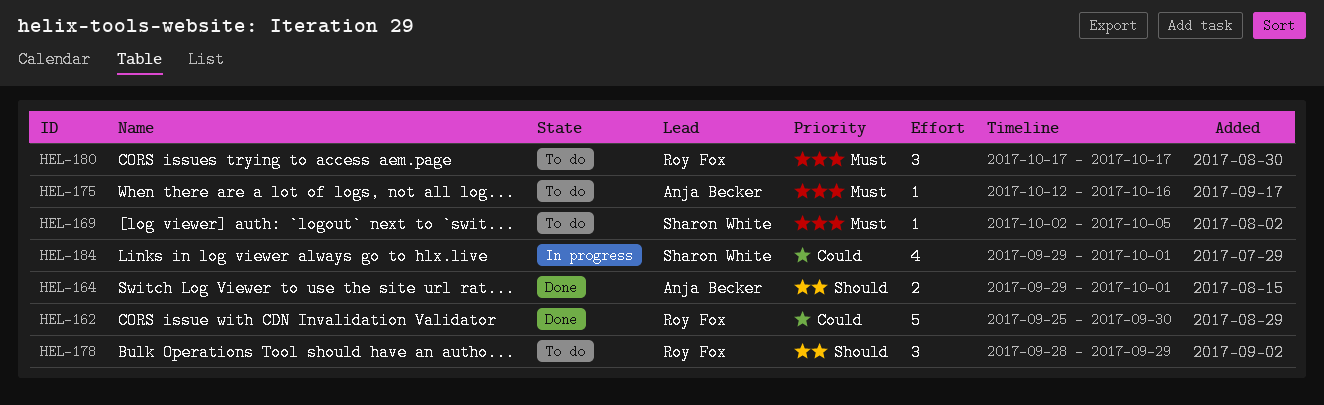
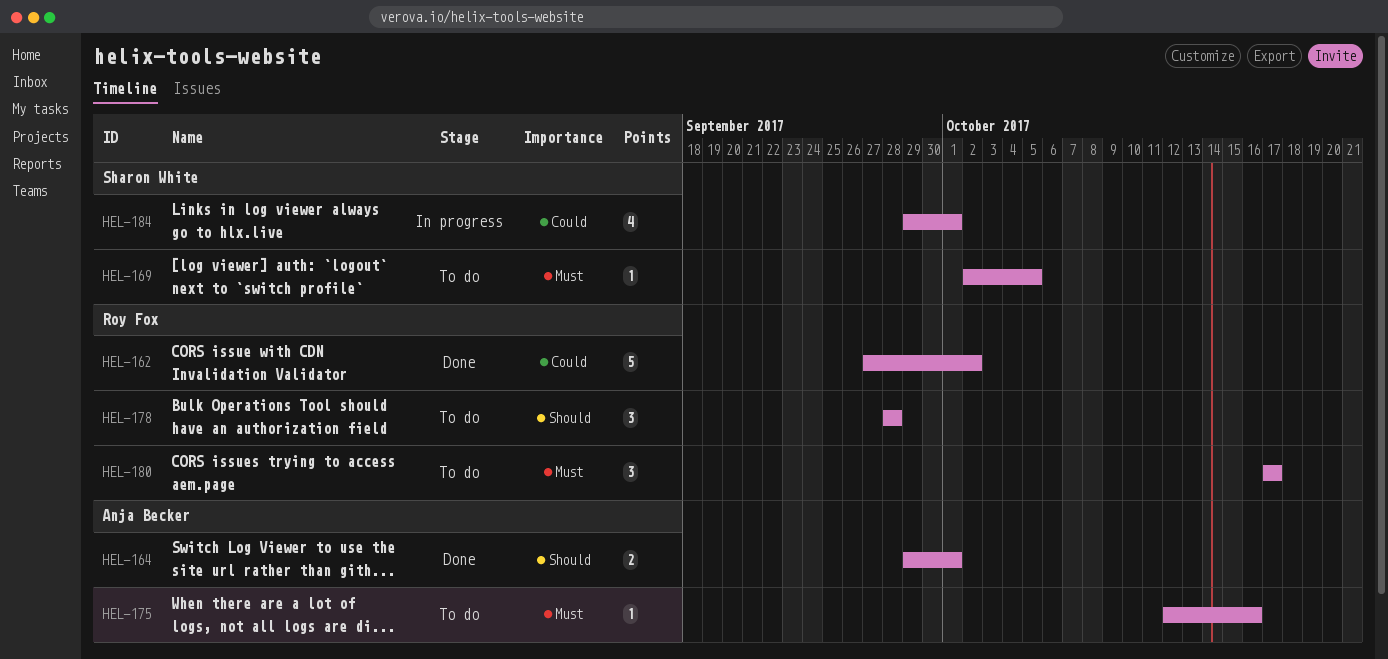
HEL-162, start: Sep 25 -> Sep 27
HEL-162, due: Sep 30 -> Oct 2
HEL-178, due: Sep 29 -> Sep 28

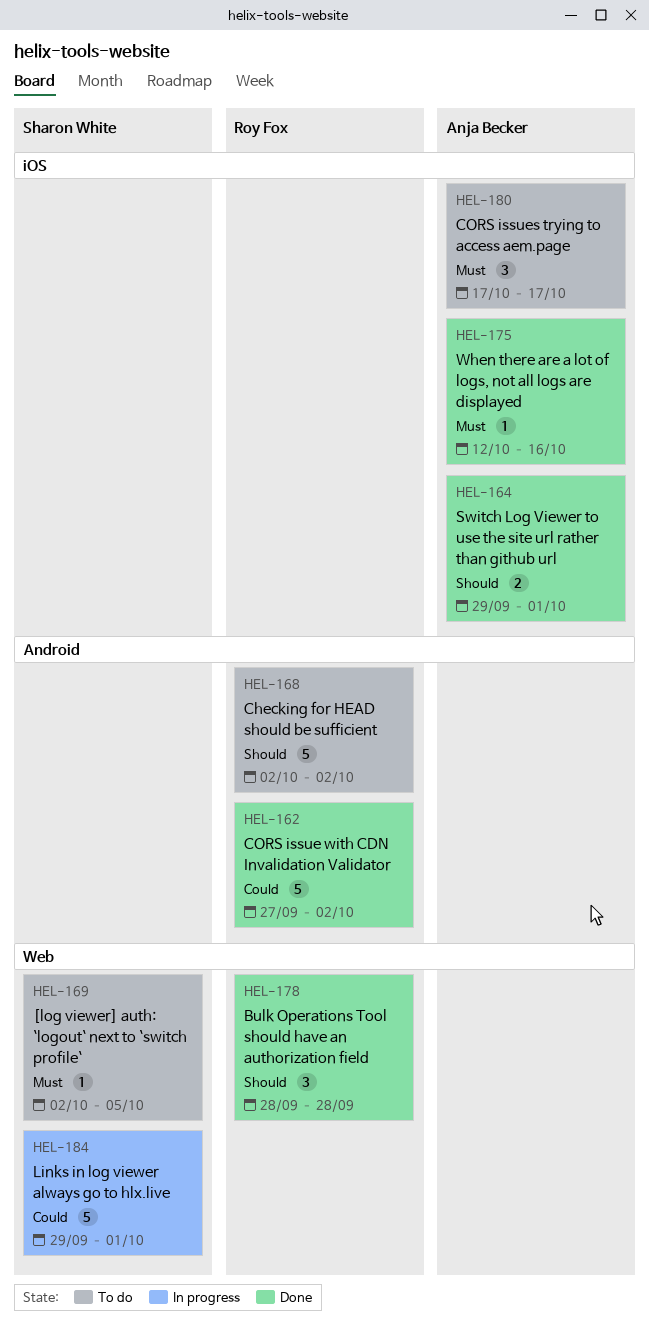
HEL-168: none -> present
HEL-175, status: To do -> Done
HEL-178, status: To do -> Done
HEL-180, owner: Roy Fox -> Anja Becker
HEL-184, estimate: 4 -> 5

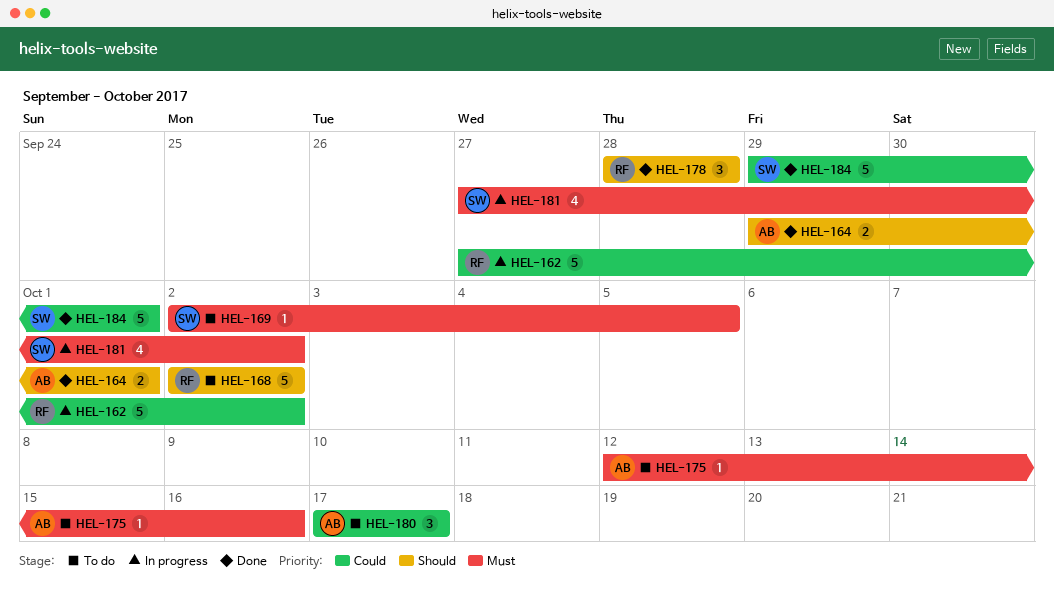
HEL-162, status: Done -> In progress
HEL-175, status: Done -> To do
HEL-180, priority: Must -> Could
HEL-181: none -> present
HEL-184, status: In progress -> Done

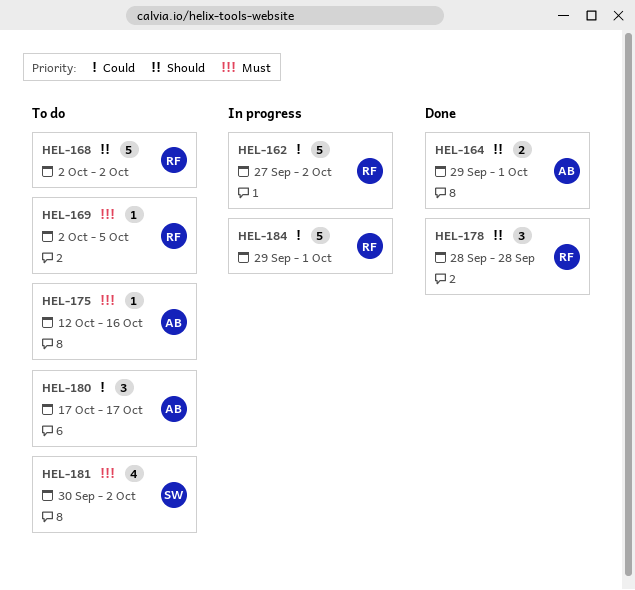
HEL-169, owner: SW -> RF
HEL-181, status: In progress -> To do
HEL-181, start: Sep 27 -> Sep 30
HEL-184, status: Done -> In progress
HEL-184, owner: SW -> RF

